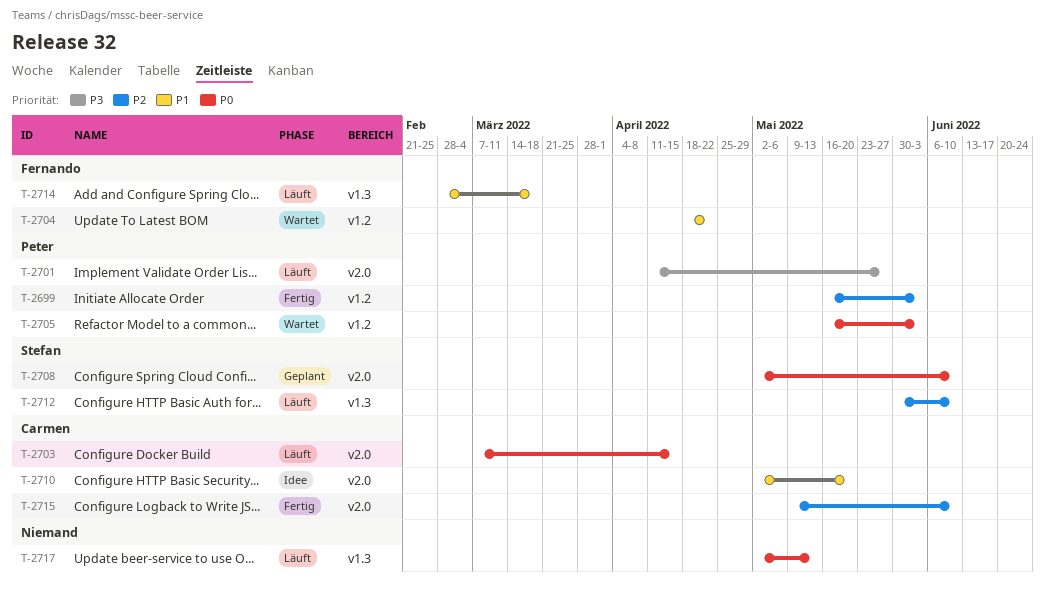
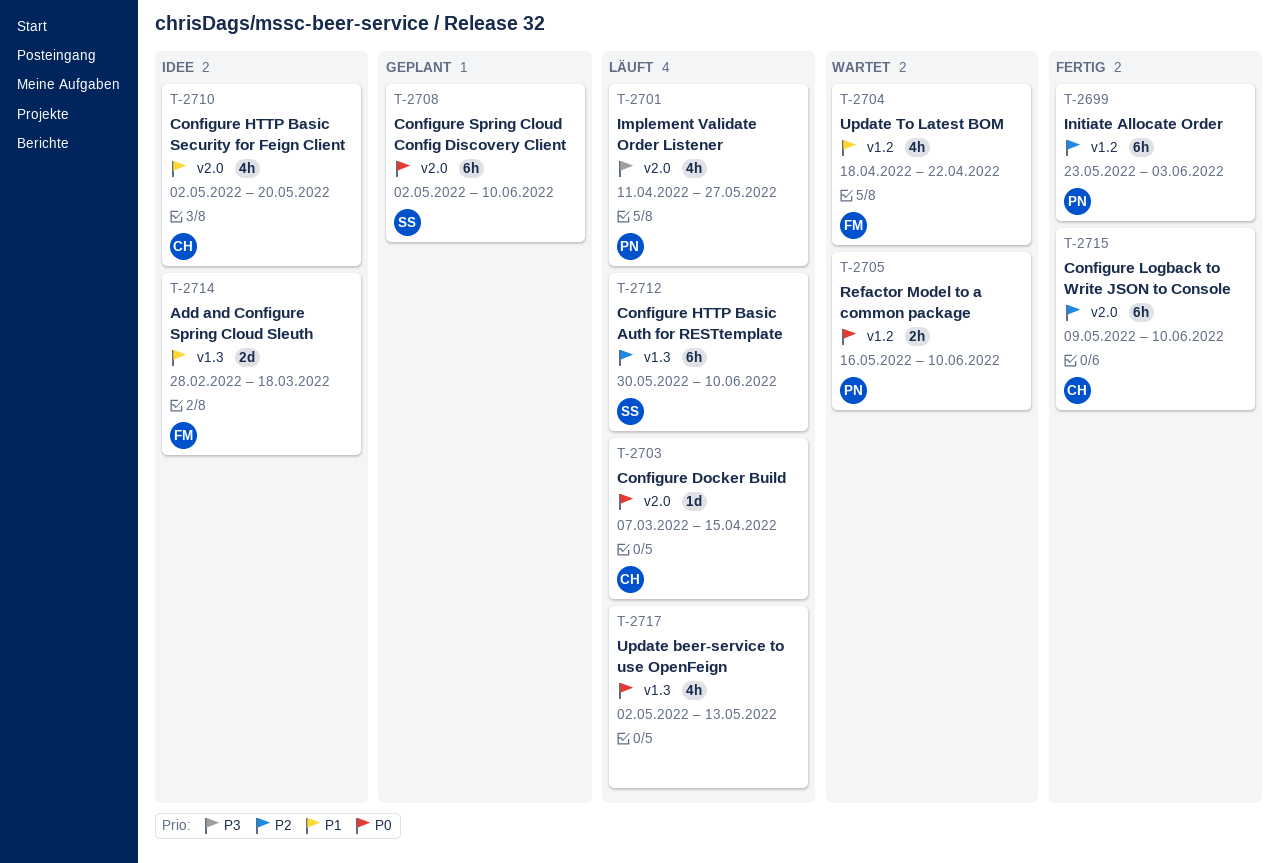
T-2699, start: May 16 -> May 23
T-2705, due: Jun 3 -> Jun 10
T-2714, status: Läuft -> Idee

